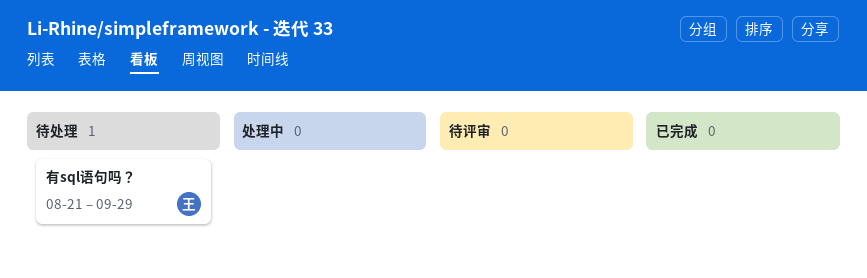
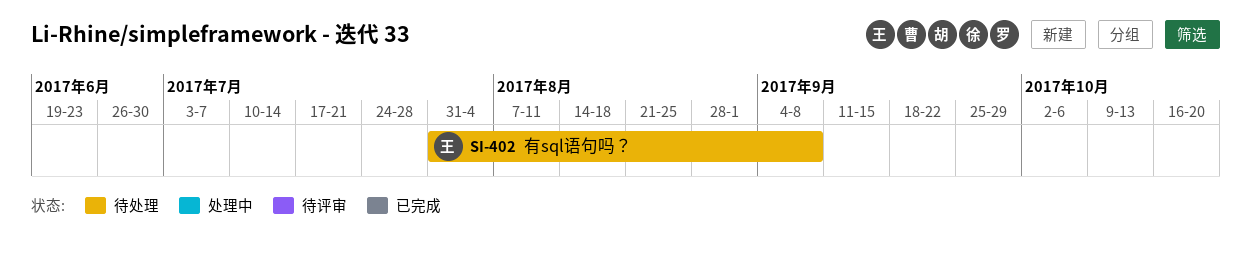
有sql语句吗？, start: Aug 21 -> Jul 31
有sql语句吗？, due: Sep 29 -> Sep 8

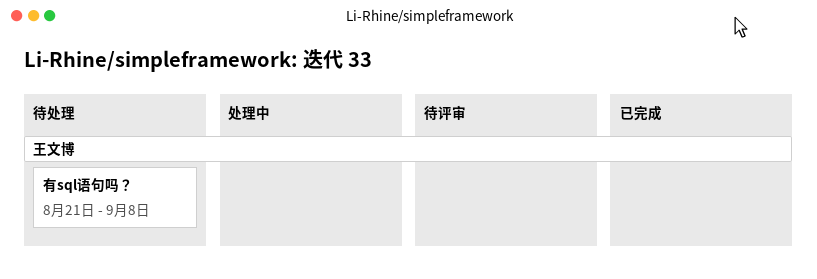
有sql语句吗？, start: Jul 31 -> Aug 21

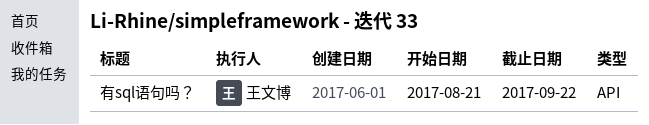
有sql语句吗？, due: Sep 8 -> Sep 22

